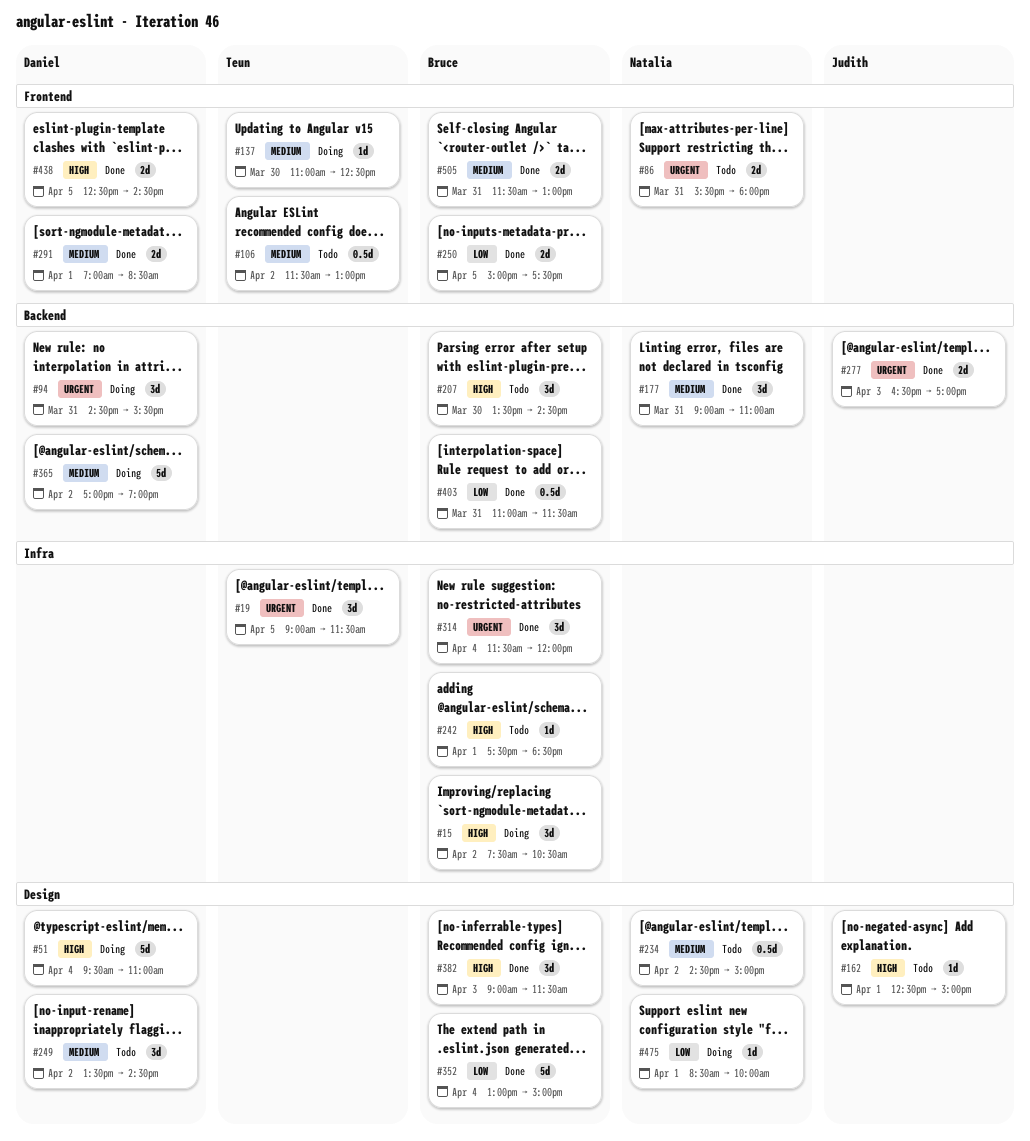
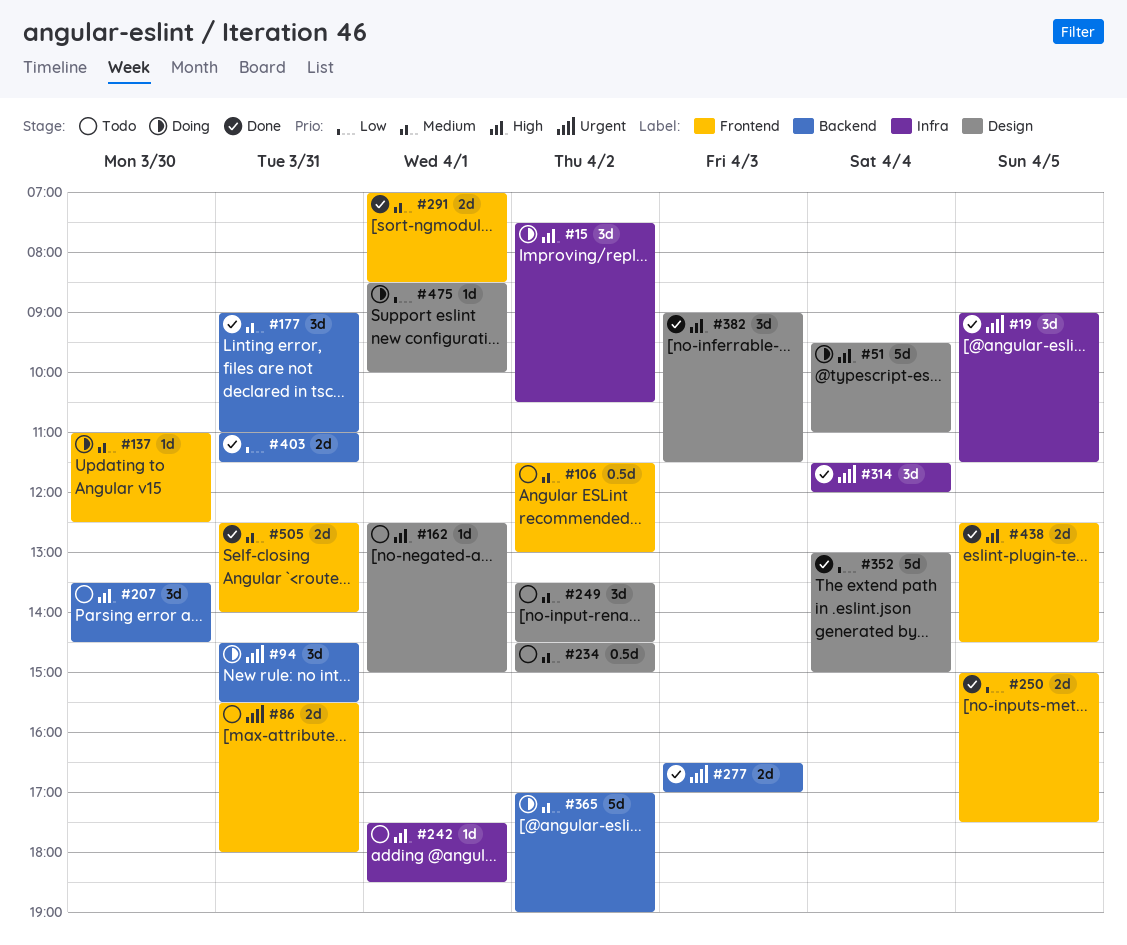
#403, estimate: 0.5d -> 2d
#505, begins: 11:30 -> 12:30
#505, ends: 13:00 -> 14:00

